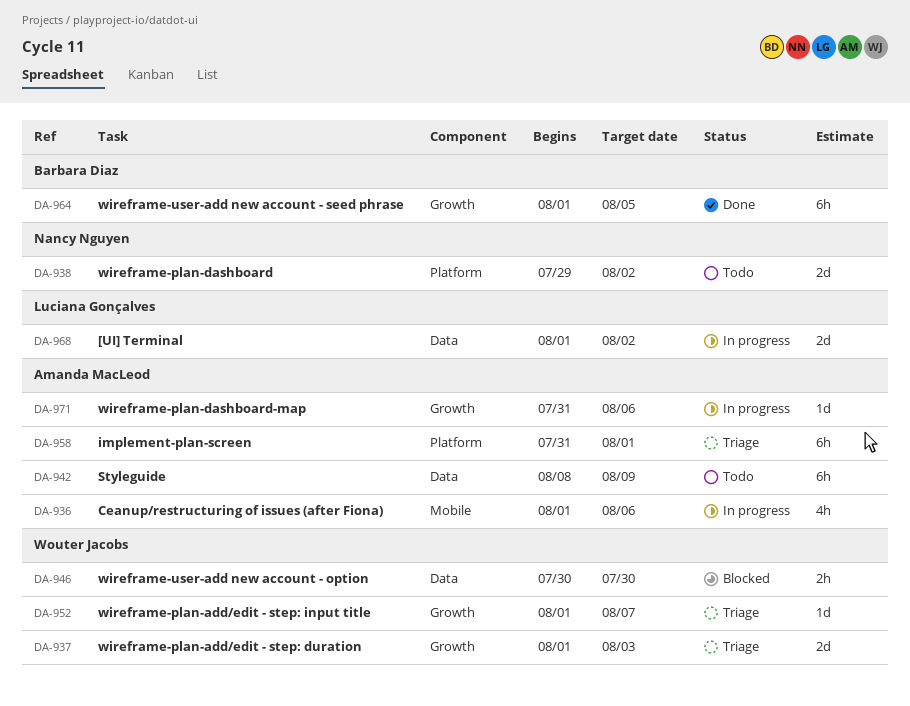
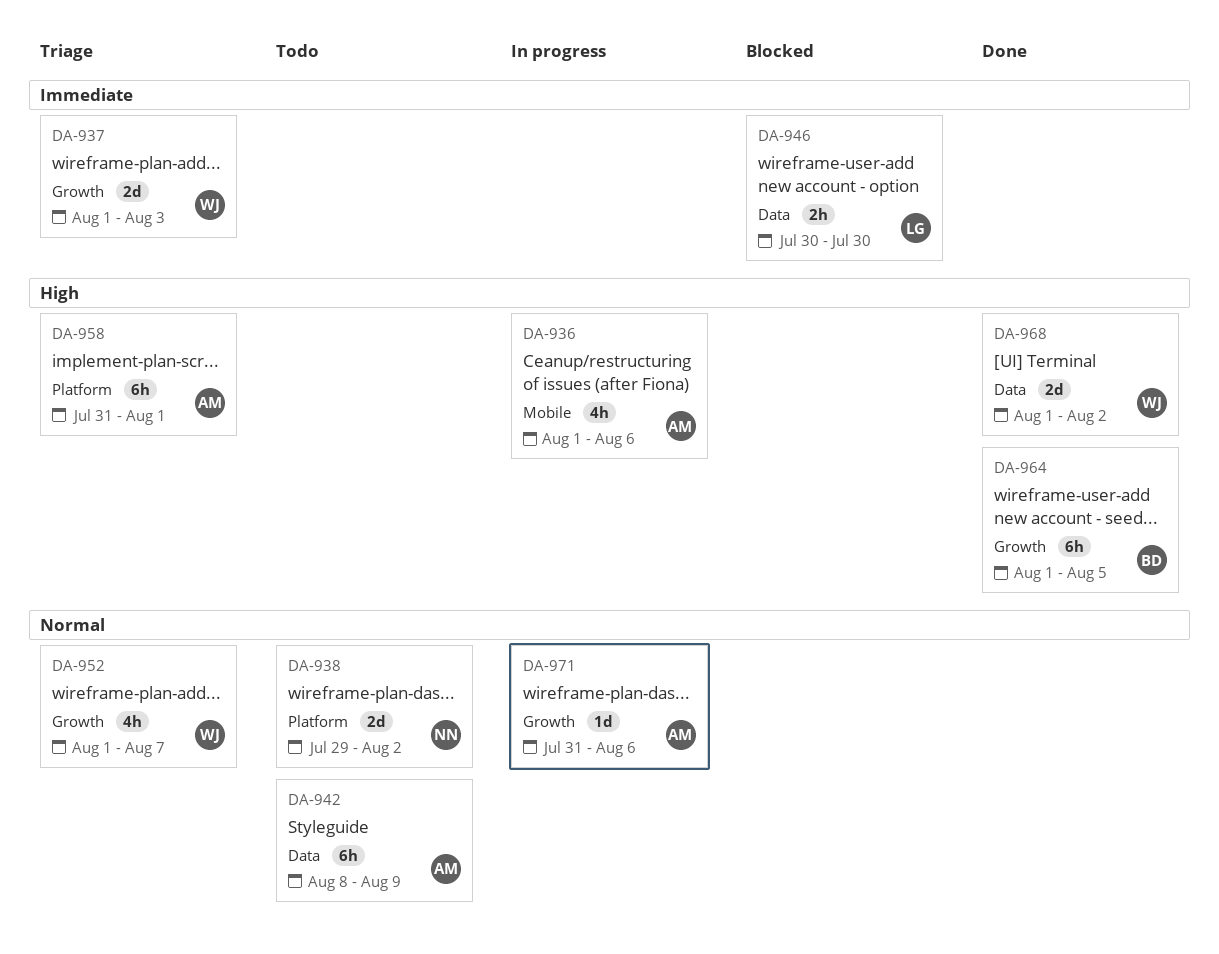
DA-946, owner: Wouter Jacobs -> Luciana Gonçalves
DA-952, estimate: 1d -> 4h
DA-968, status: In progress -> Done
DA-968, owner: Luciana Gonçalves -> Wouter Jacobs

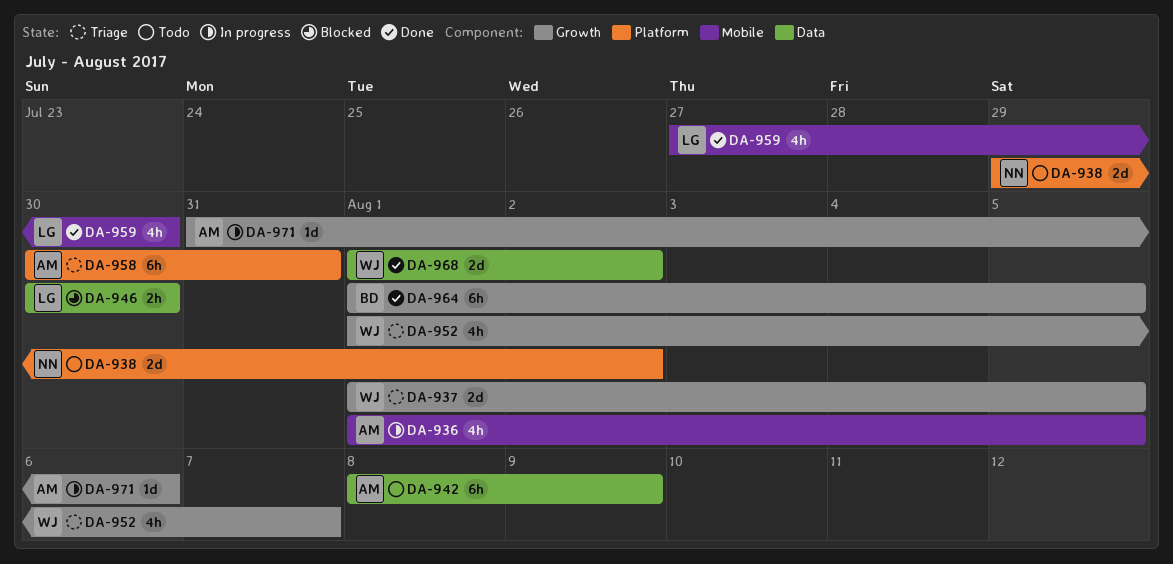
DA-936, due: Aug 6 -> Aug 5
DA-937, due: Aug 3 -> Aug 5
DA-958, start: Jul 31 -> Jul 30
DA-958, due: Aug 1 -> Jul 31
DA-959: none -> present

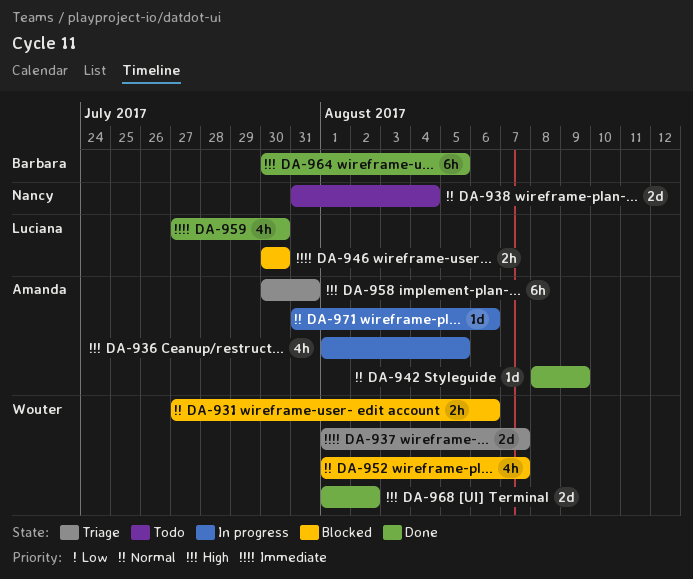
DA-931: none -> present
DA-937, due: Aug 5 -> Aug 7
DA-938, start: Jul 29 -> Jul 31
DA-938, due: Aug 2 -> Aug 4
DA-942, status: Todo -> Done
DA-942, estimate: 6h -> 1d
DA-952, status: Triage -> Blocked
DA-964, start: Aug 1 -> Jul 30

